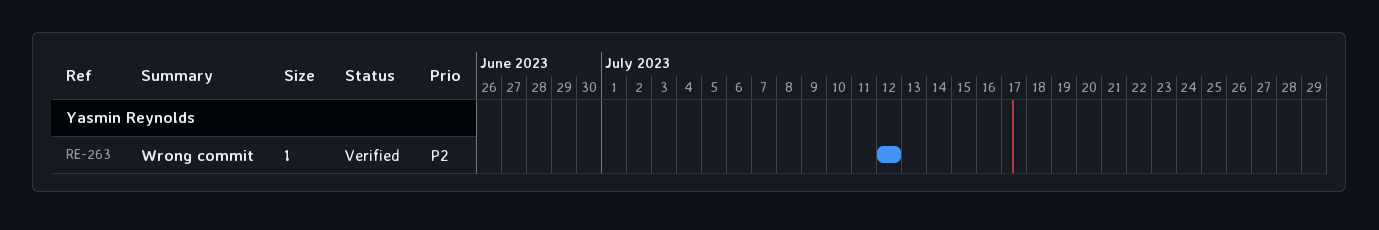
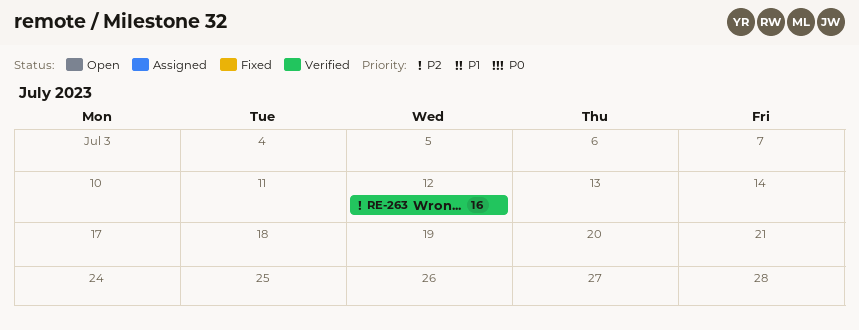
RE-263, estimate: 1 -> 16

